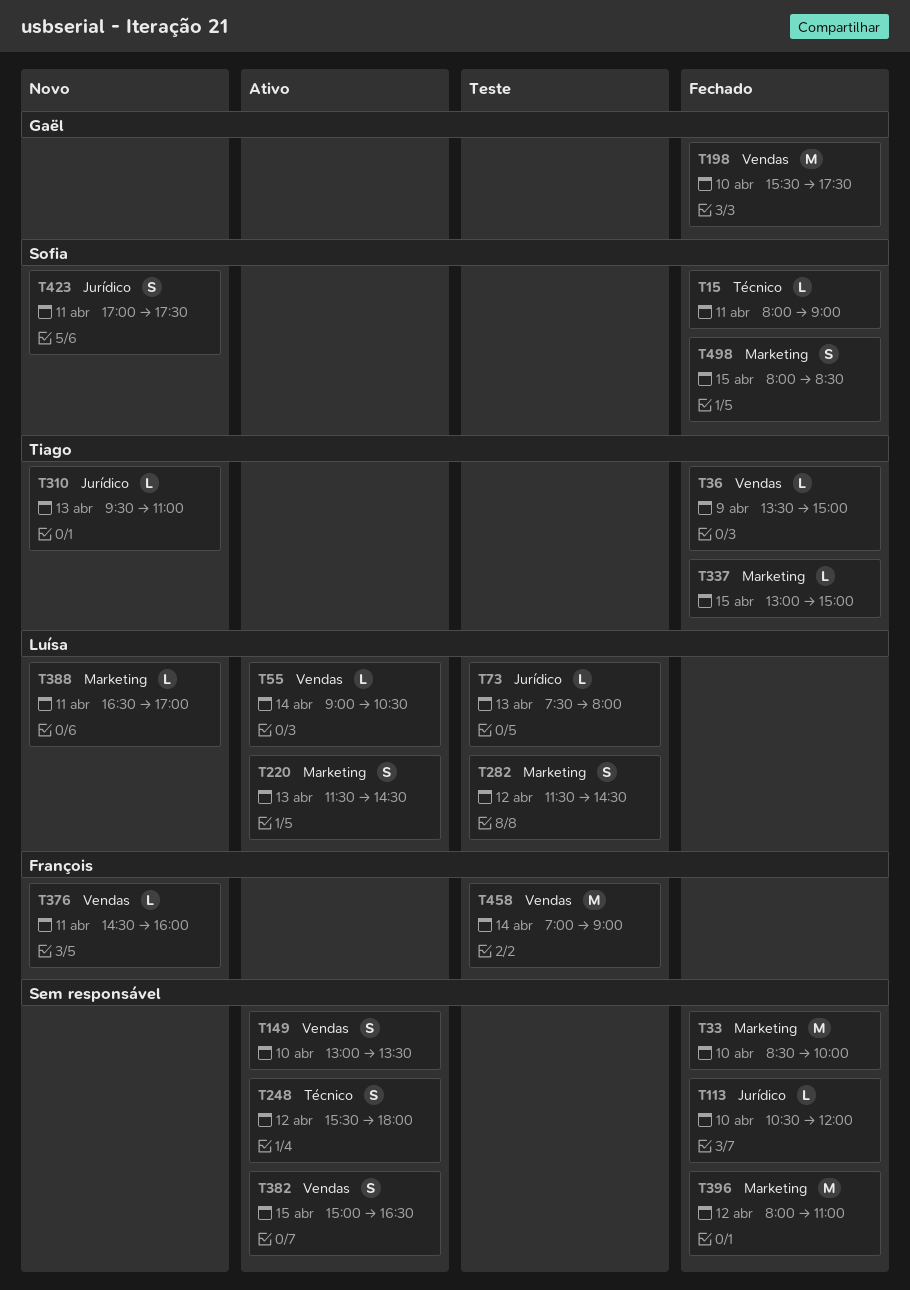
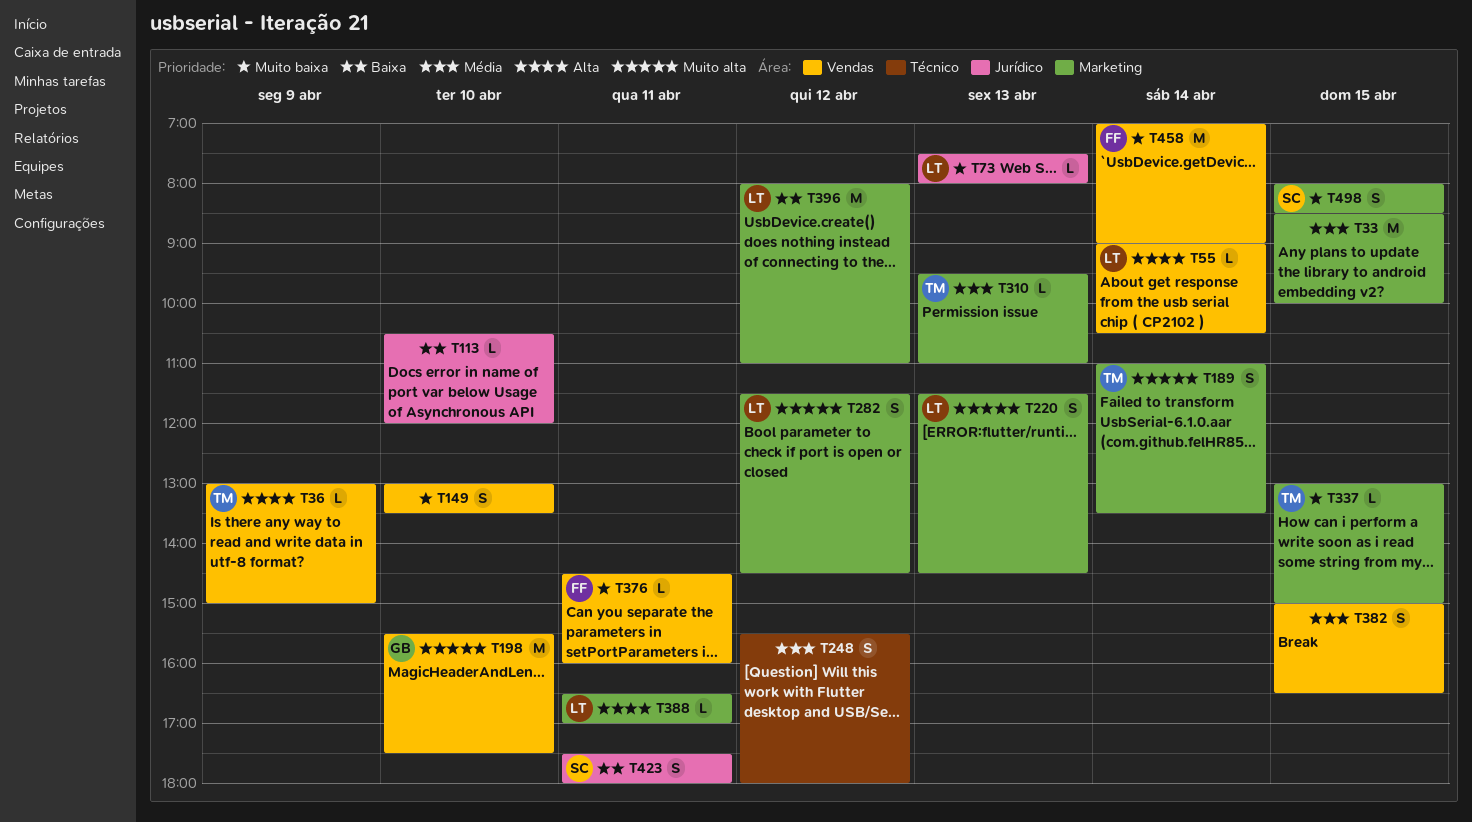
T15: present -> none
T33, day: Apr 10 -> Apr 15
T36, begins: 13:30 -> 13:00
T189: none -> present
T310, label: Jurídico -> Marketing
T396, owner: none -> Luísa
T423, begins: 17:00 -> 17:30
T423, ends: 17:30 -> 18:00

